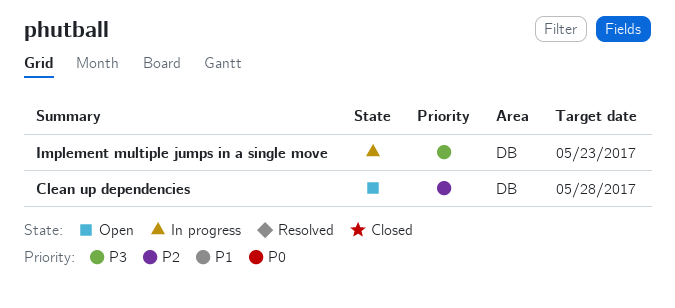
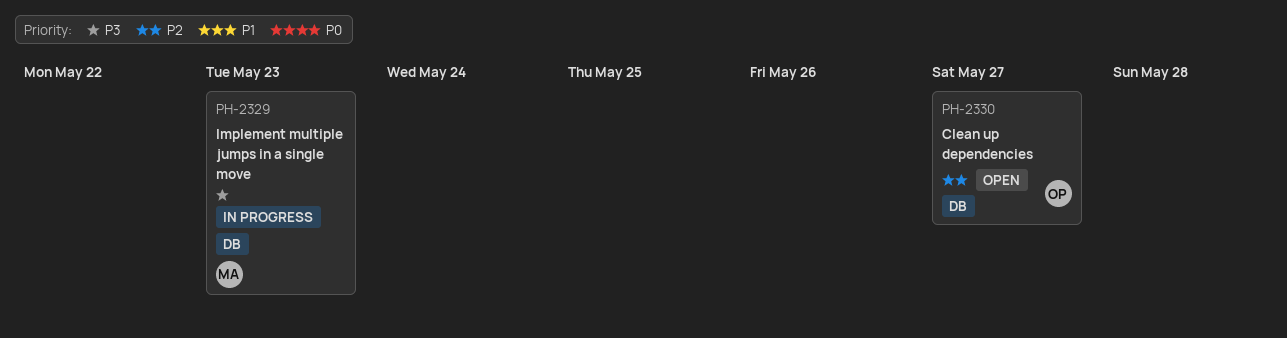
Clean up dependencies, due: May 28 -> May 27

